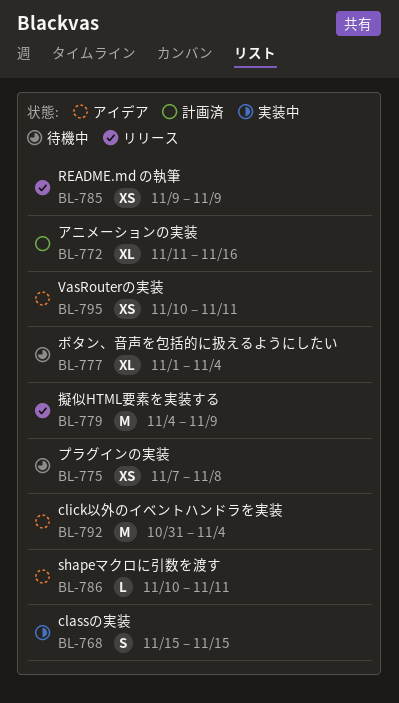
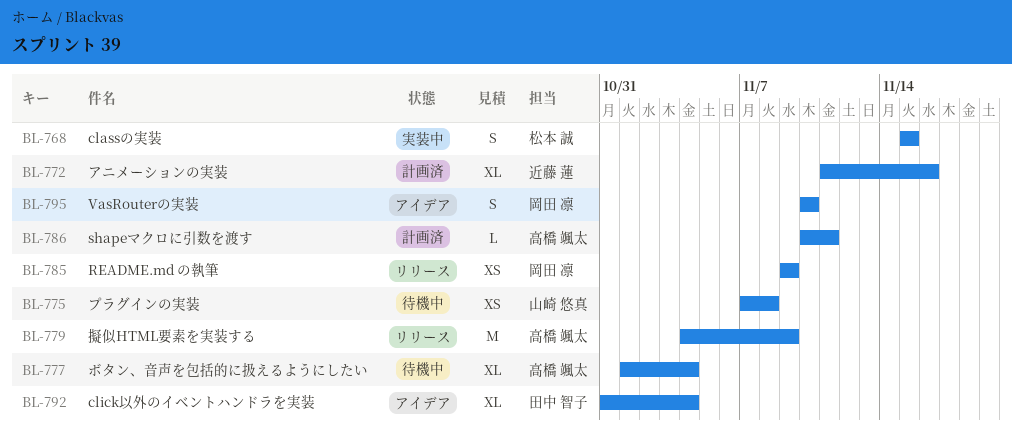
BL-786, status: アイデア -> 計画済
BL-792, estimate: M -> XL
BL-795, estimate: XS -> S
BL-795, due: Nov 11 -> Nov 10

